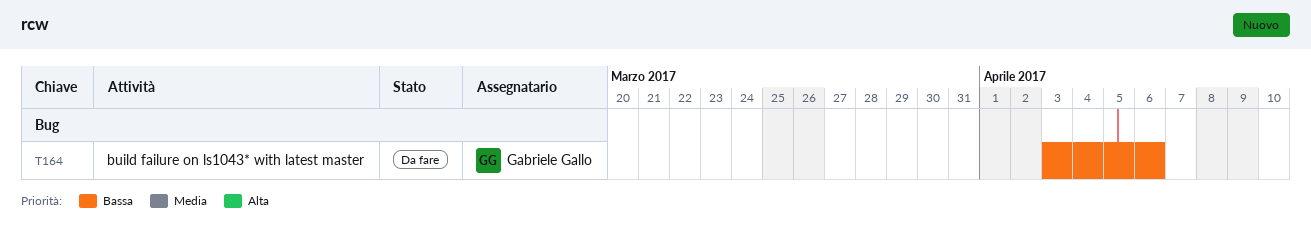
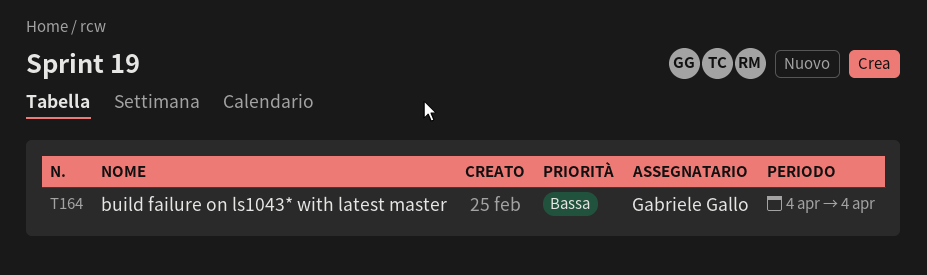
T164, start: Apr 3 -> Apr 4
T164, due: Apr 6 -> Apr 4

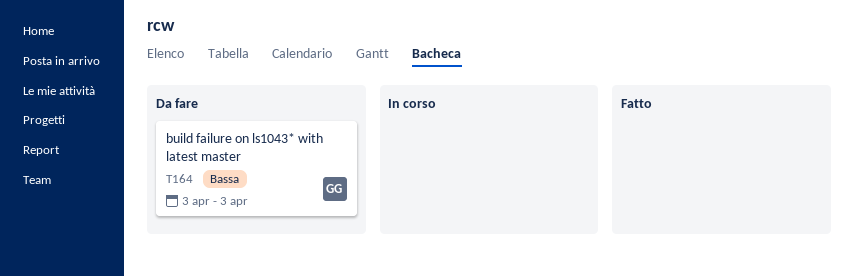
T164, start: Apr 4 -> Apr 3
T164, due: Apr 4 -> Apr 3

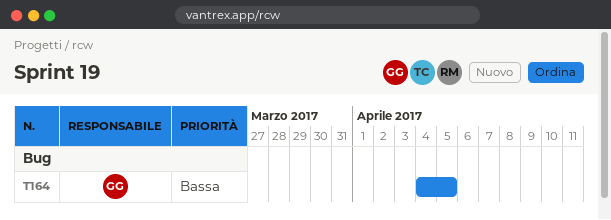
T164, start: Apr 3 -> Apr 4
T164, due: Apr 3 -> Apr 5

